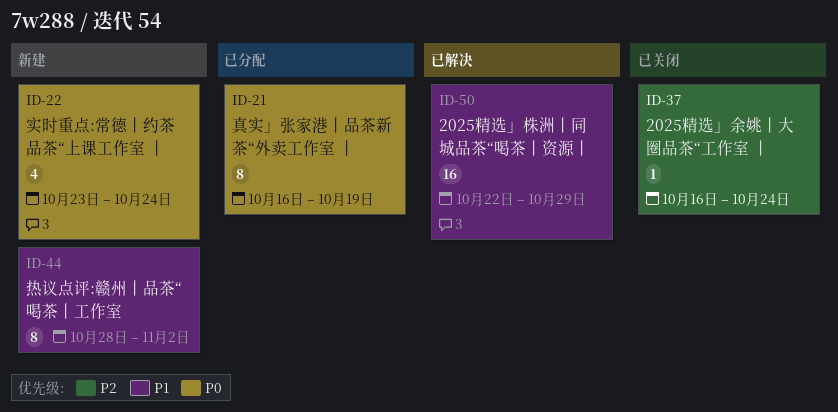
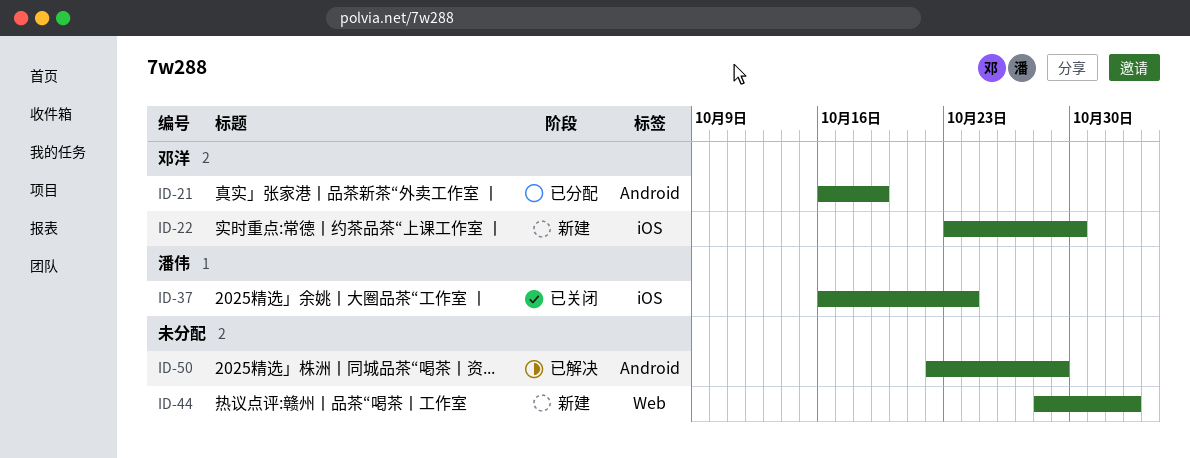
ID-22, due: Oct 24 -> Oct 30

